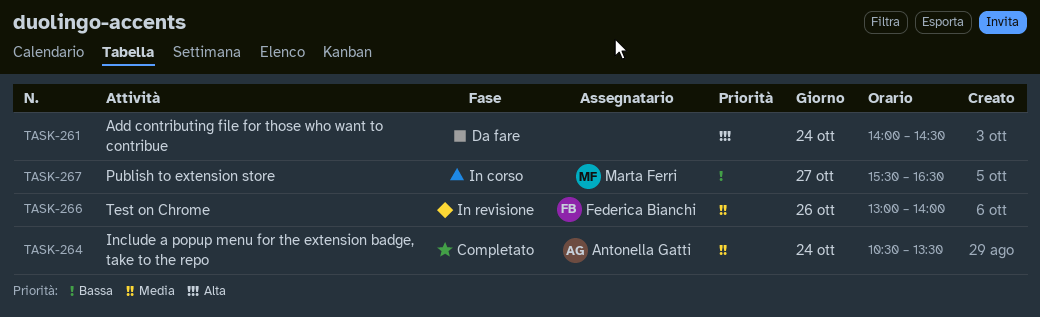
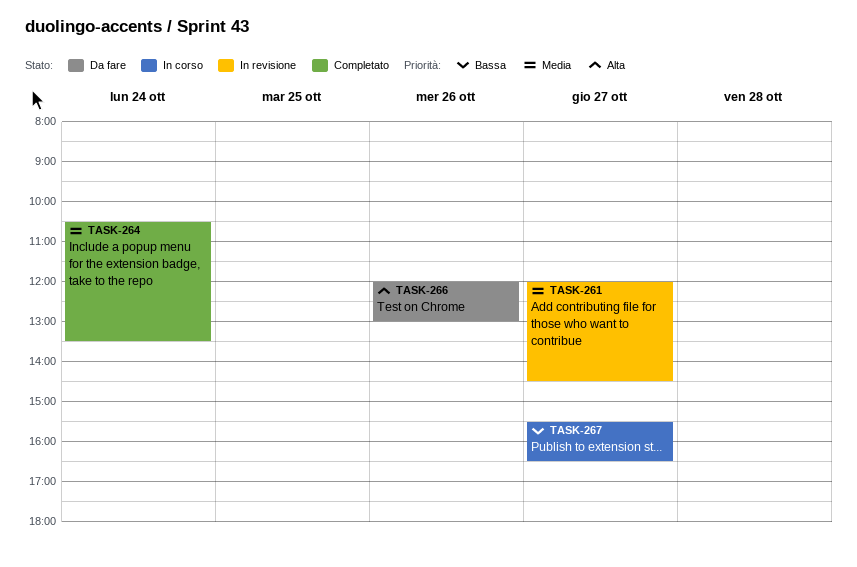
TASK-261, status: Da fare -> In revisione
TASK-261, priority: Alta -> Media
TASK-261, day: Oct 24 -> Oct 27
TASK-261, begins: 14:00 -> 12:00
TASK-266, status: In revisione -> Da fare
TASK-266, priority: Media -> Alta
TASK-266, begins: 13:00 -> 12:00
TASK-266, ends: 14:00 -> 13:00

